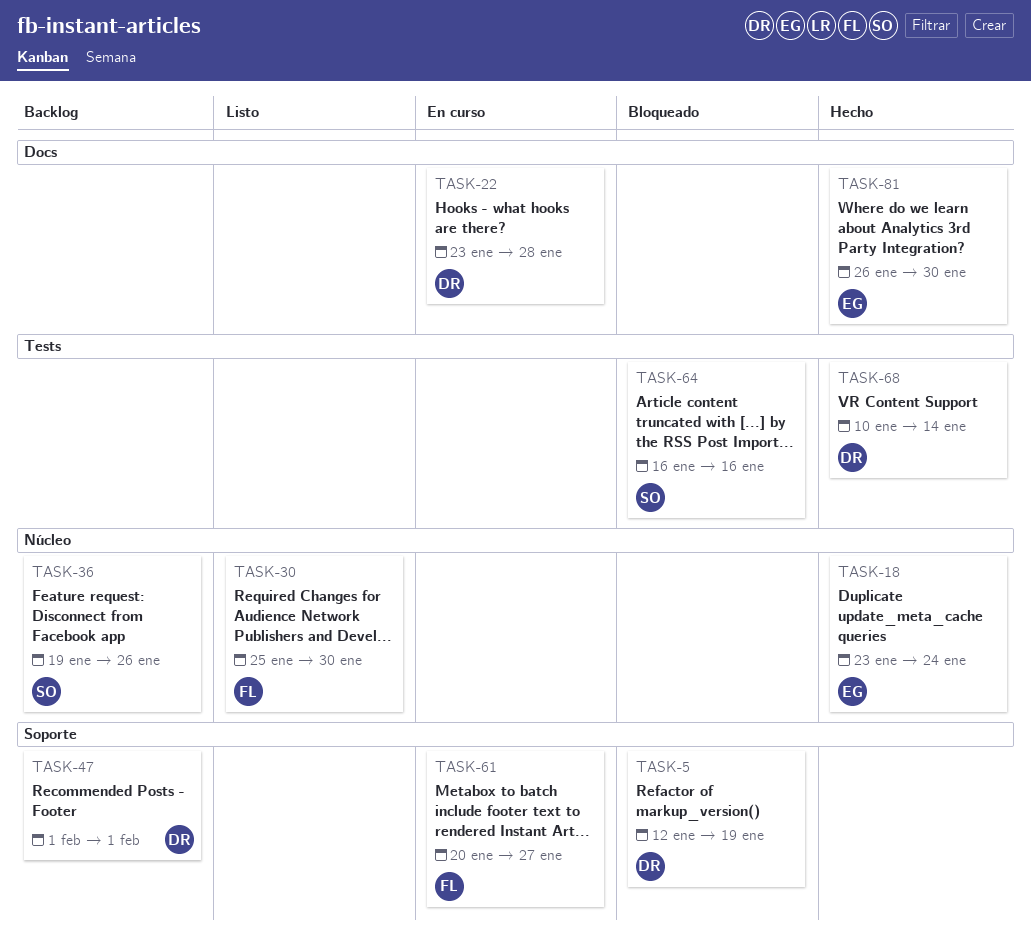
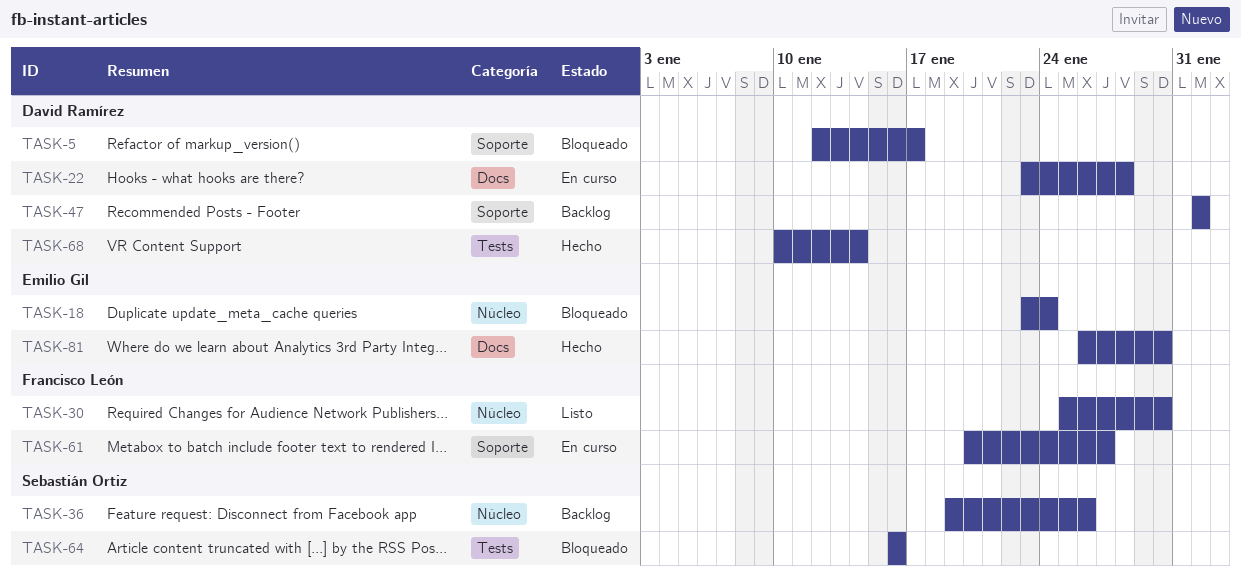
TASK-5, due: Jan 19 -> Jan 17
TASK-18, status: Hecho -> Bloqueado

